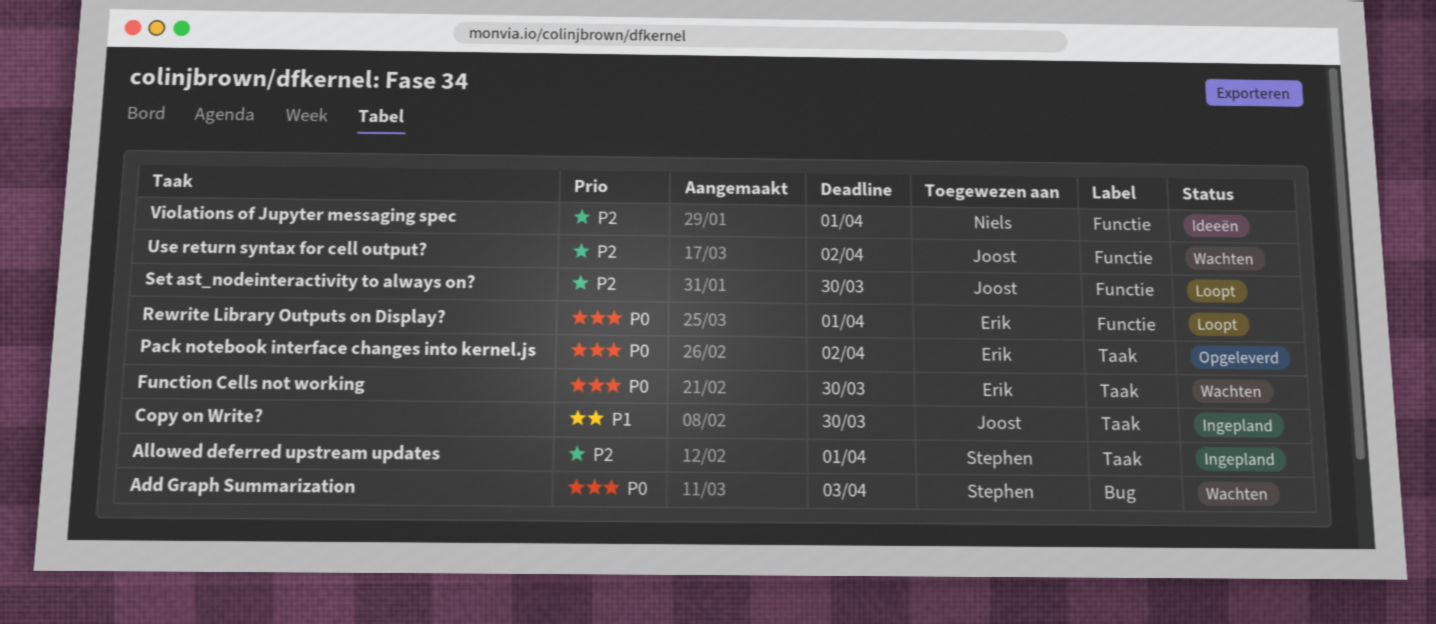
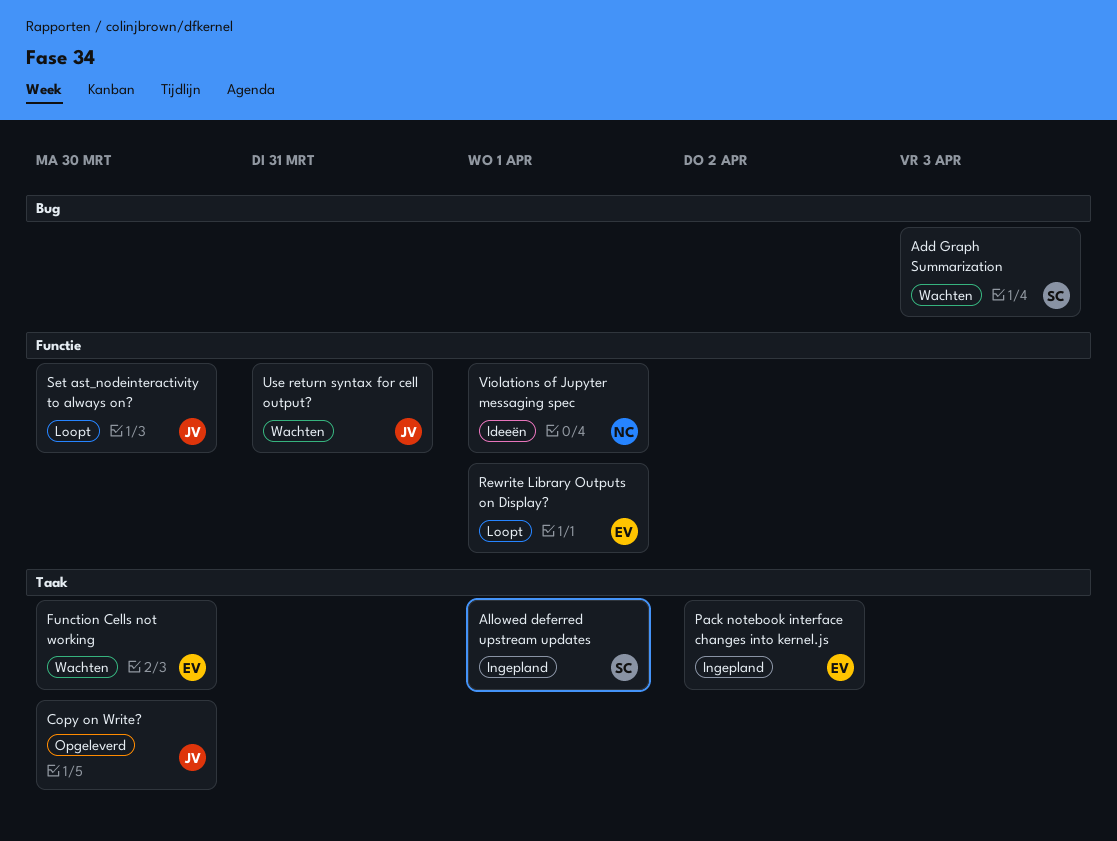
Copy on Write?, status: Ingepland -> Opgeleverd
Pack notebook interface changes into kernel.js, status: Opgeleverd -> Ingepland
Use return syntax for cell output?, due: Apr 2 -> Mar 31

